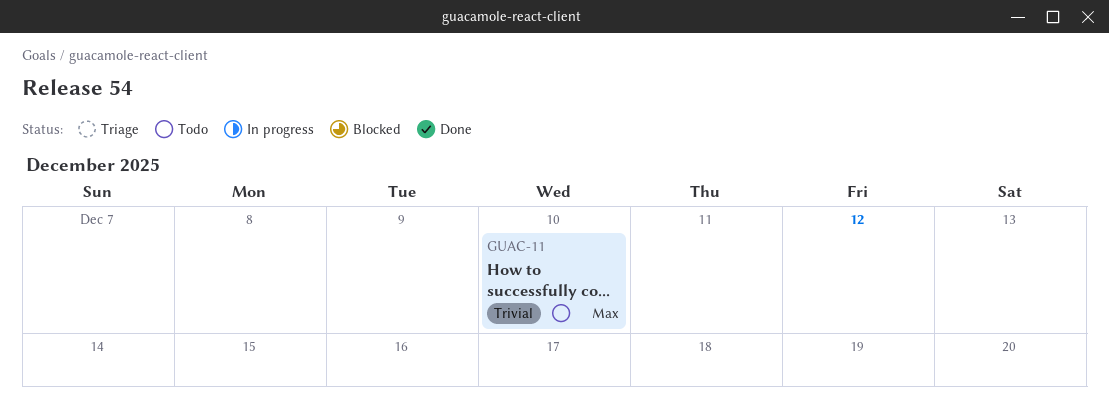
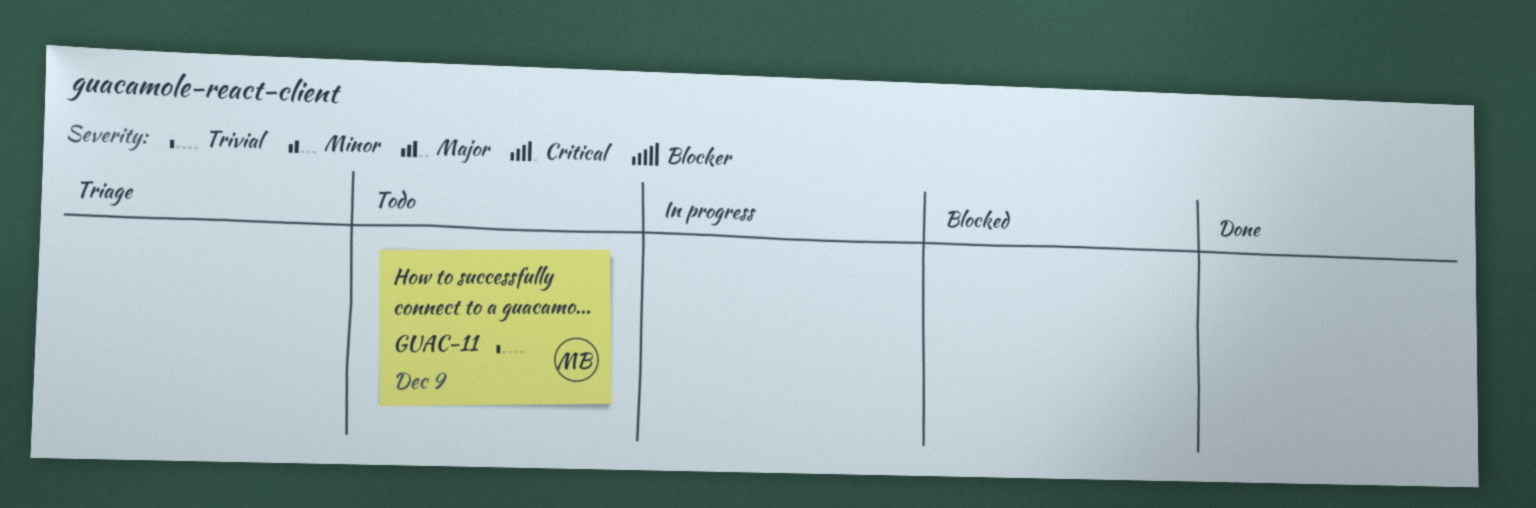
GUAC-11, due: Dec 10 -> Dec 9

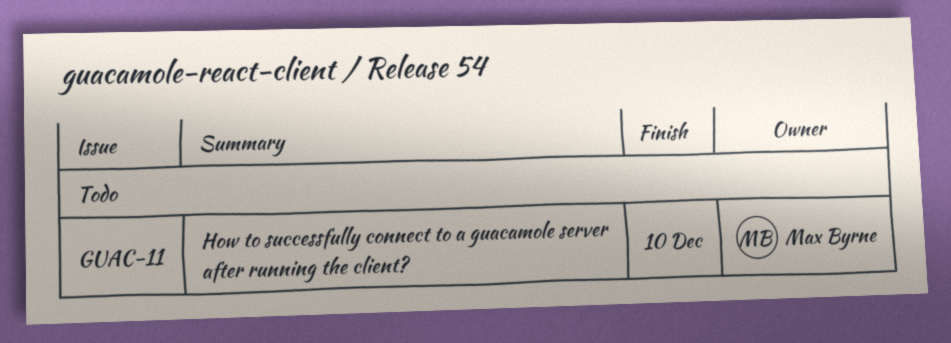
GUAC-11, due: Dec 9 -> Dec 10

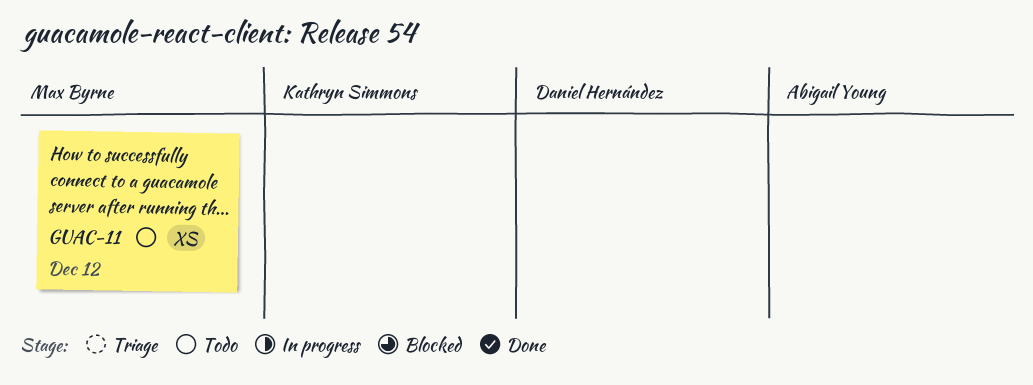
GUAC-11, due: Dec 10 -> Dec 12

